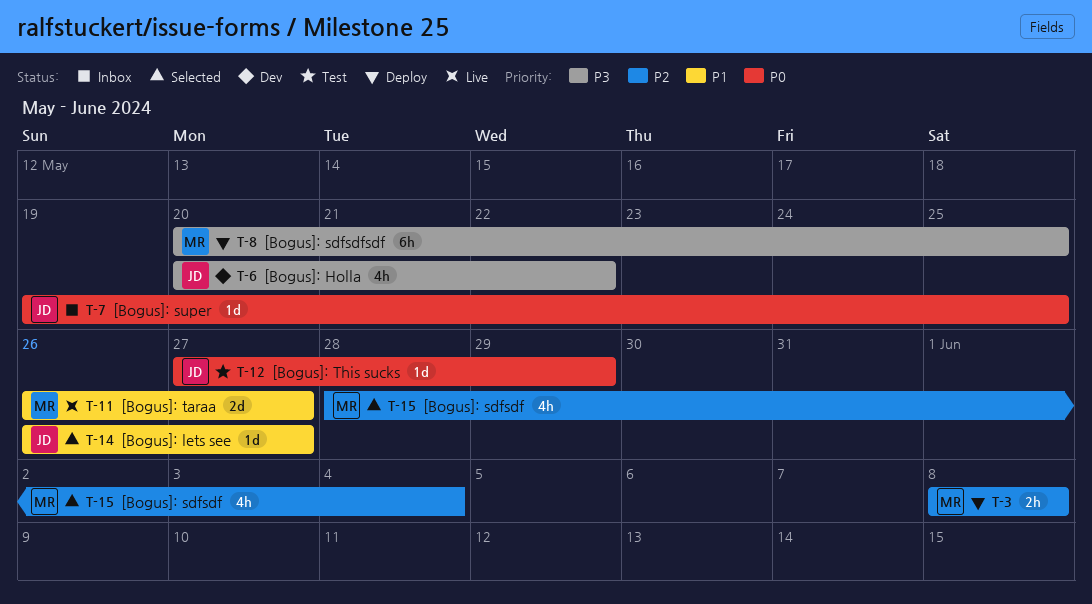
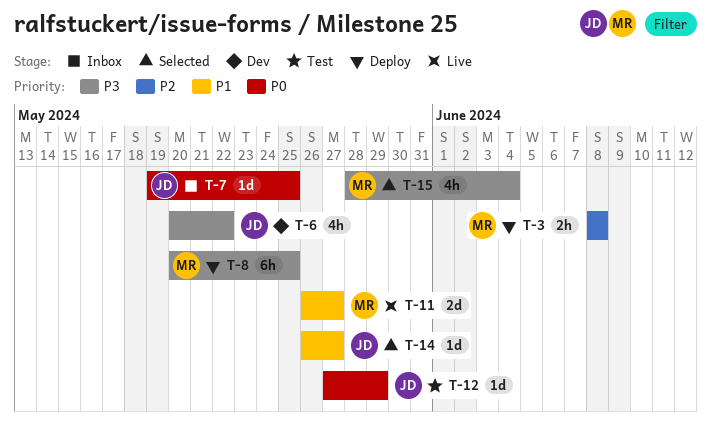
T-15, priority: P2 -> P3

